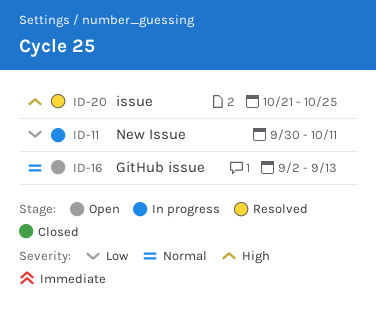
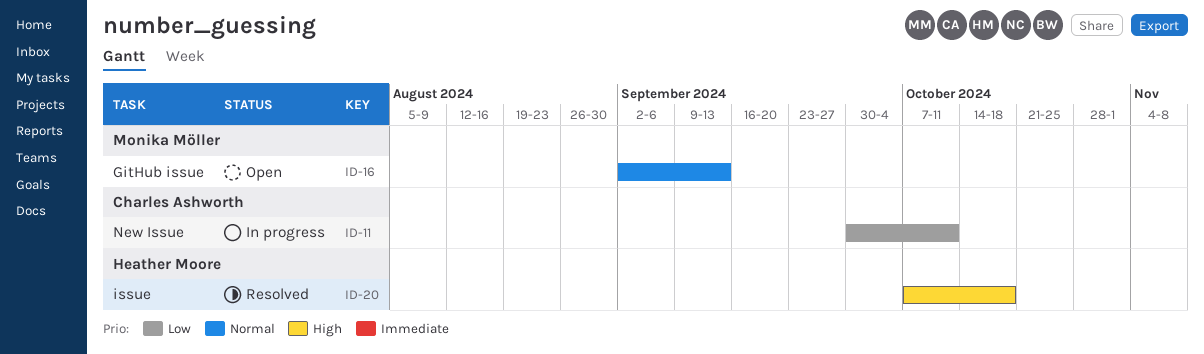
ID-20, start: Oct 21 -> Oct 7
ID-20, due: Oct 25 -> Oct 18

